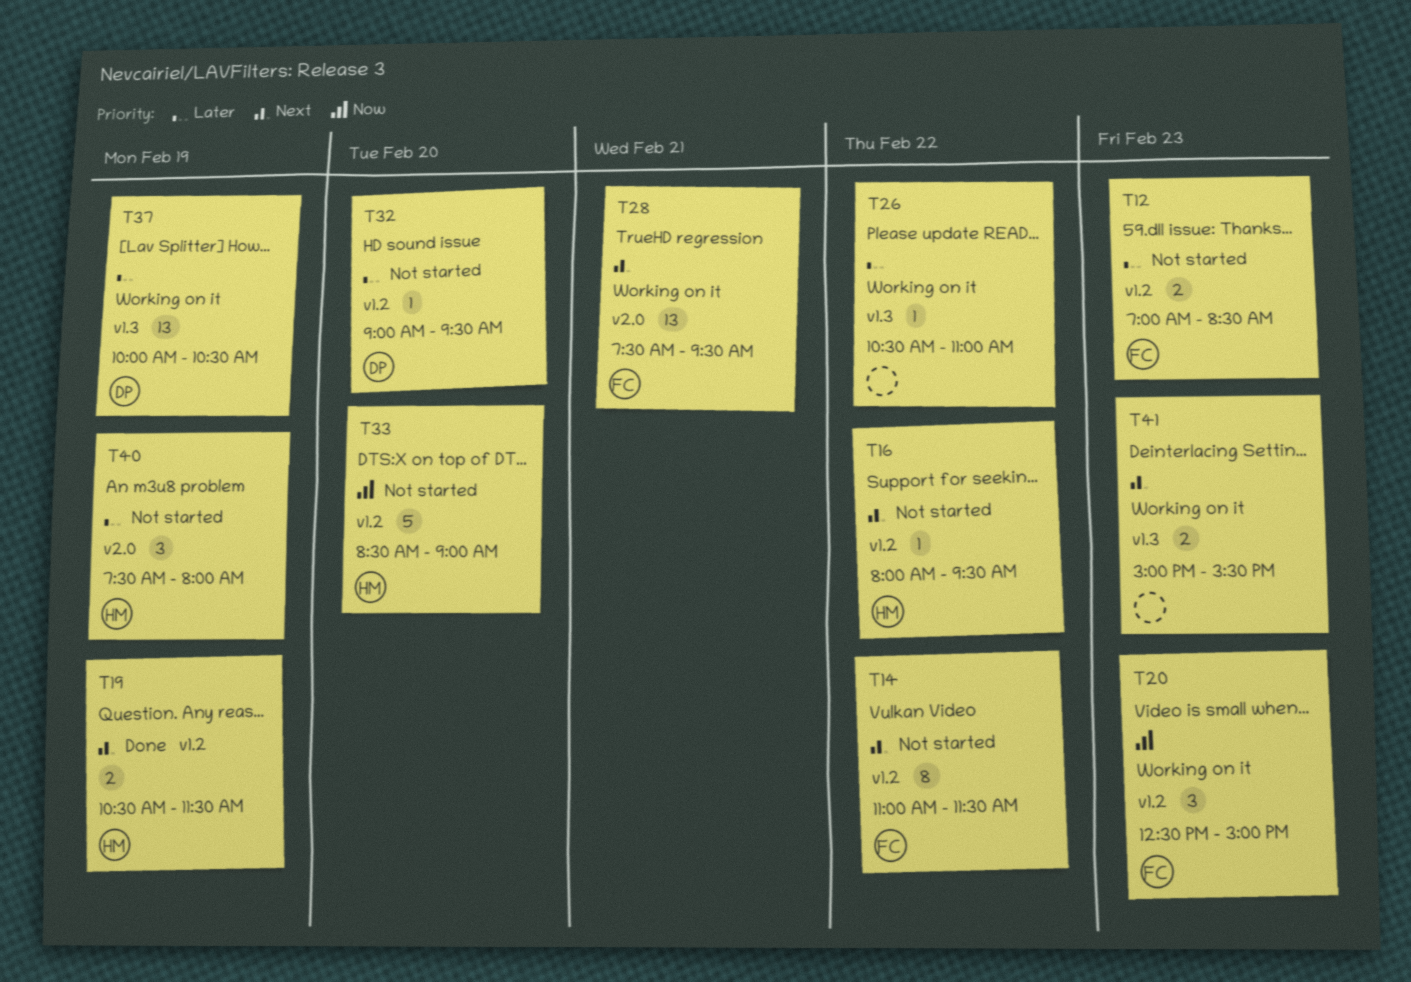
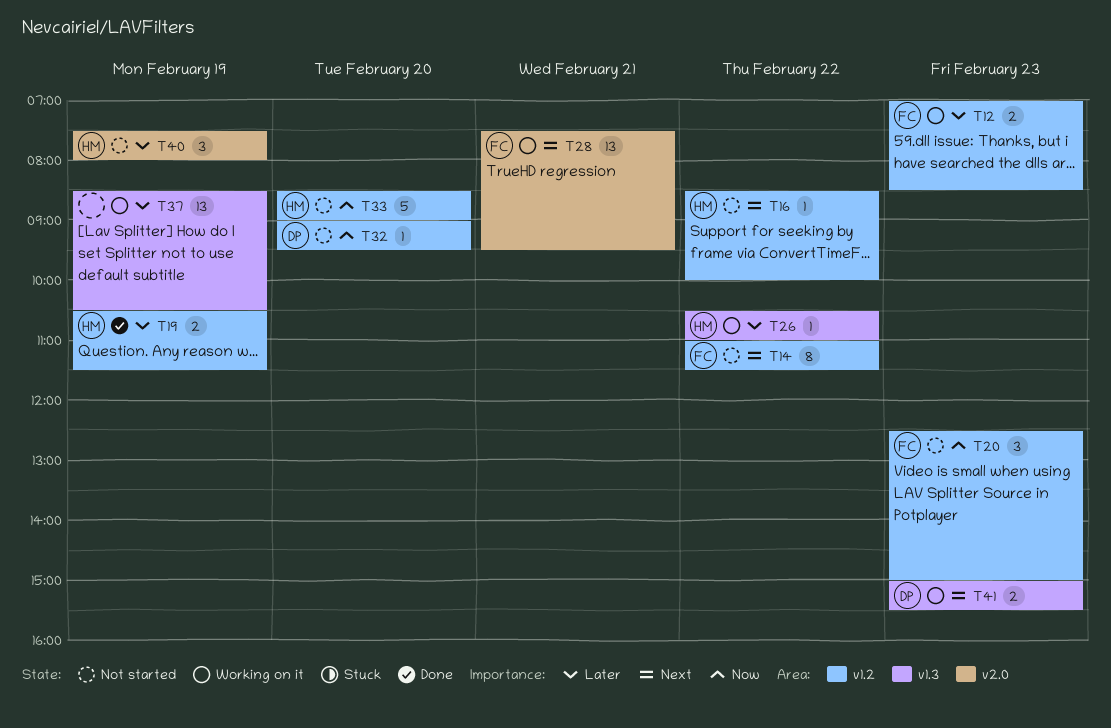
T12, status: Not started -> Working on it
T16, begins: 08:00 -> 08:30
T16, ends: 09:30 -> 10:00
T19, priority: Next -> Later
T20, status: Working on it -> Not started
T26, owner: none -> HM
T32, priority: Later -> Now
T37, owner: DP -> none
T37, begins: 10:00 -> 08:30
T41, owner: none -> DP

